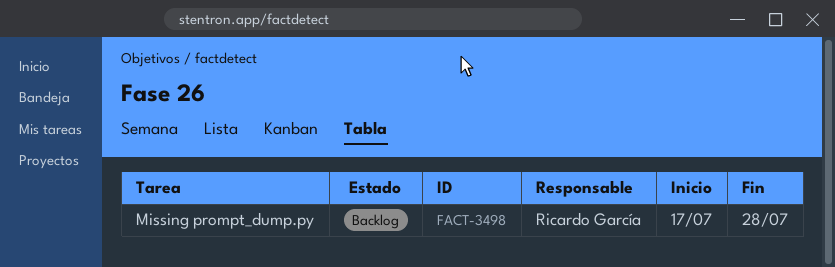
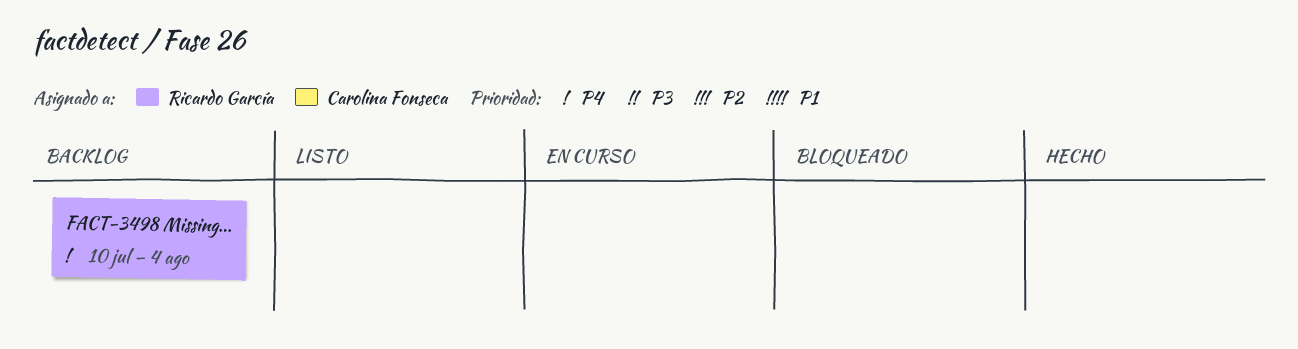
FACT-3498, start: Jul 17 -> Jul 10
FACT-3498, due: Jul 28 -> Aug 4

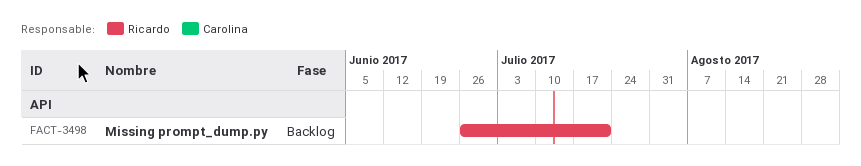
FACT-3498, start: Jul 10 -> Jun 26
FACT-3498, due: Aug 4 -> Jul 21

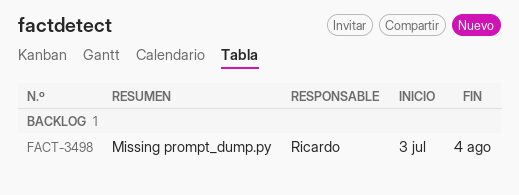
FACT-3498, start: Jun 26 -> Jul 3
FACT-3498, due: Jul 21 -> Aug 4

